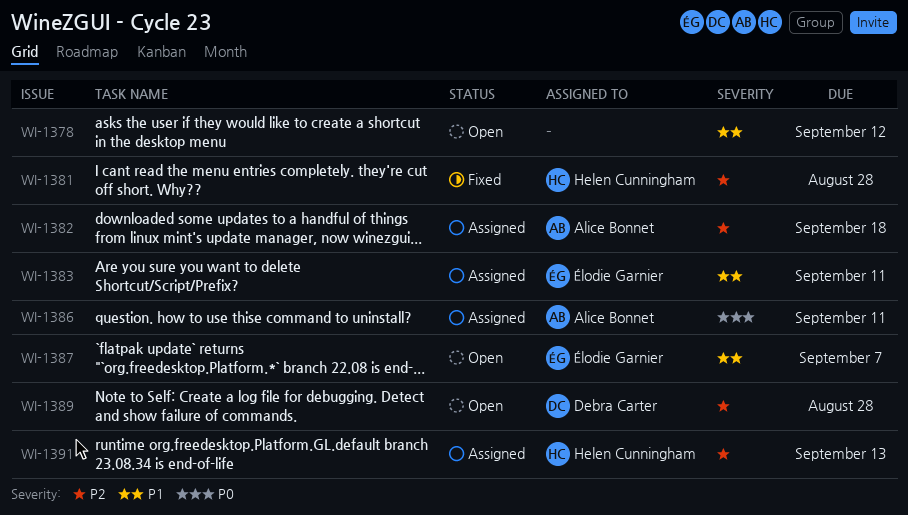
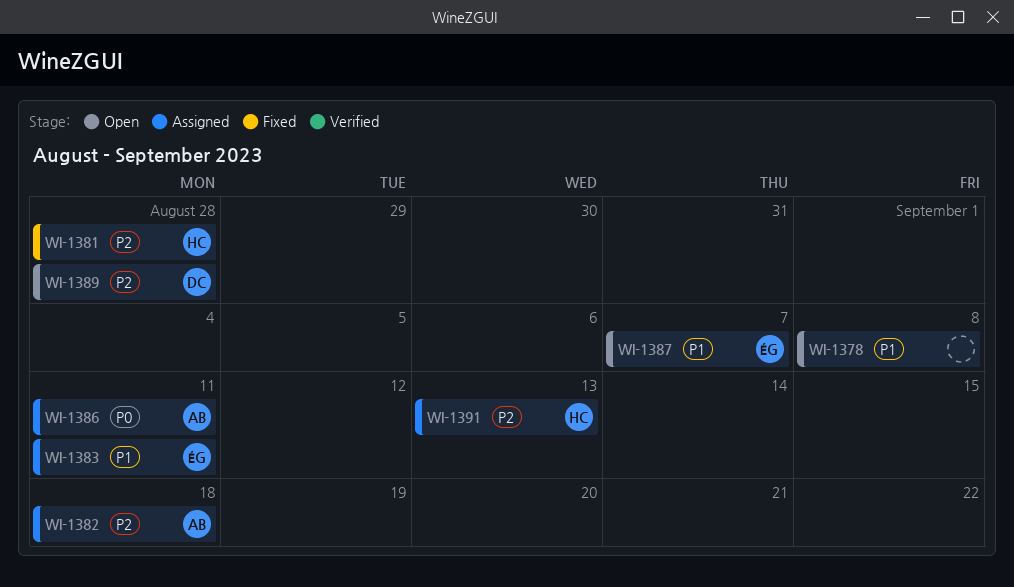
WI-1378, due: Sep 12 -> Sep 8

